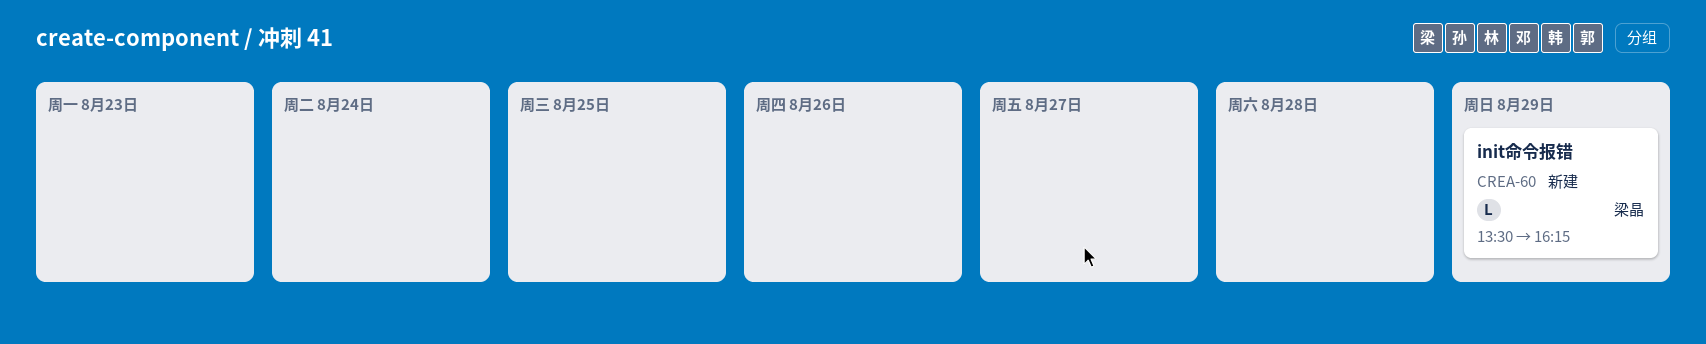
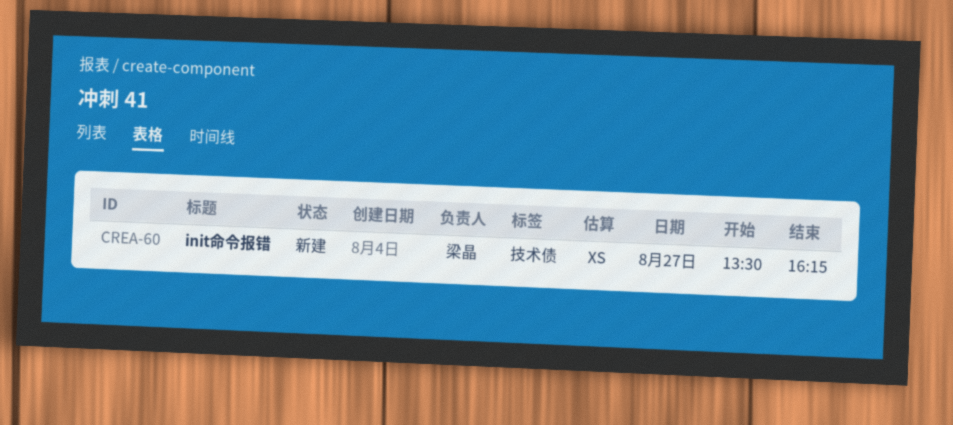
CREA-60, estimate: L -> XS
CREA-60, day: Aug 29 -> Aug 27

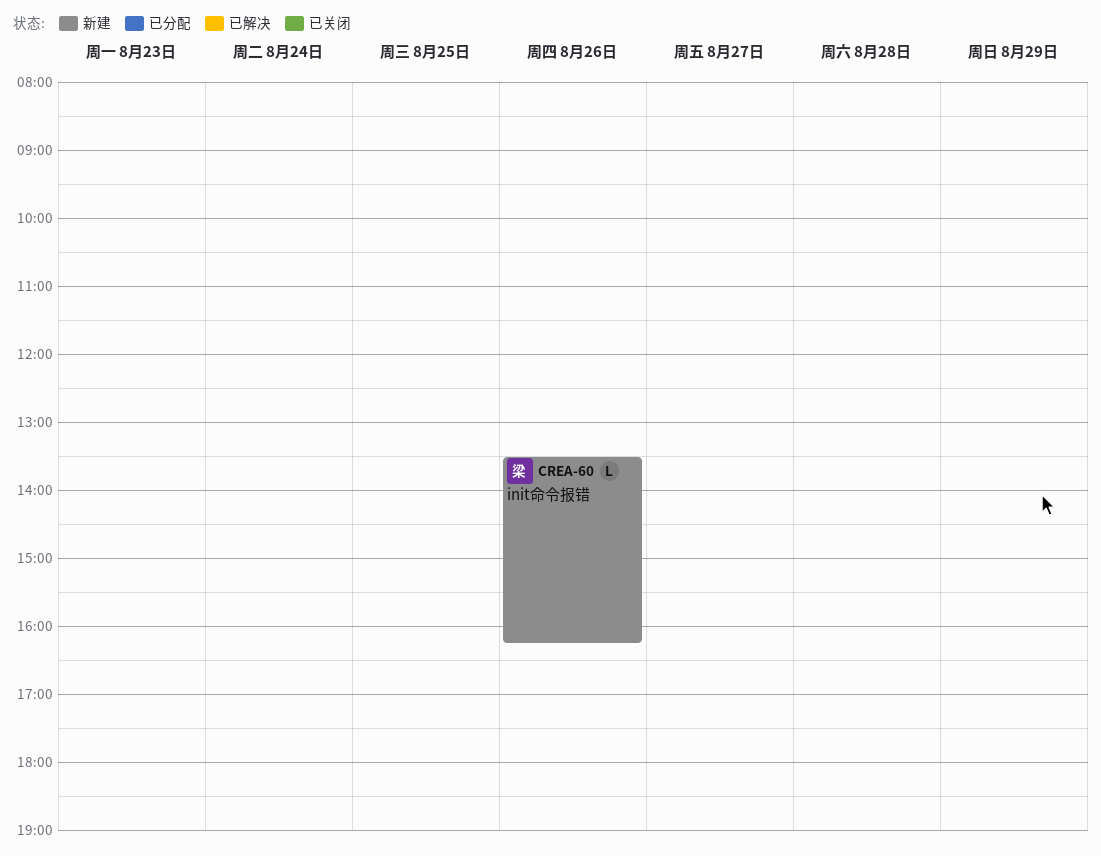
CREA-60, estimate: XS -> L
CREA-60, day: Aug 27 -> Aug 26

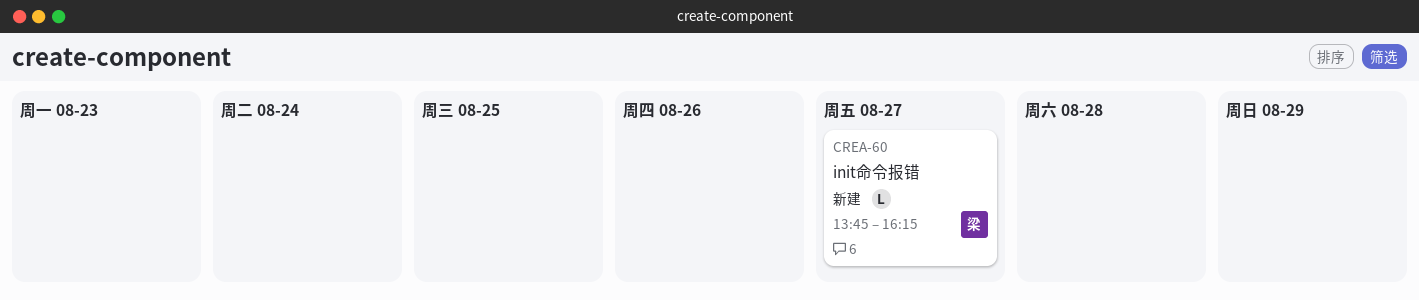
CREA-60, day: Aug 26 -> Aug 27
CREA-60, begins: 13:30 -> 13:45

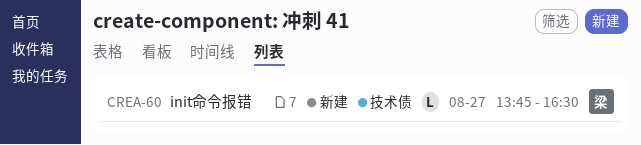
CREA-60, ends: 16:15 -> 16:30

